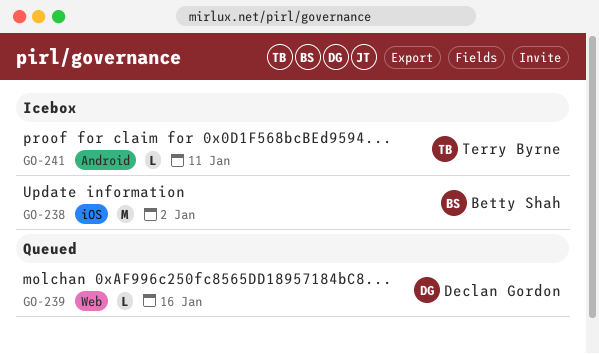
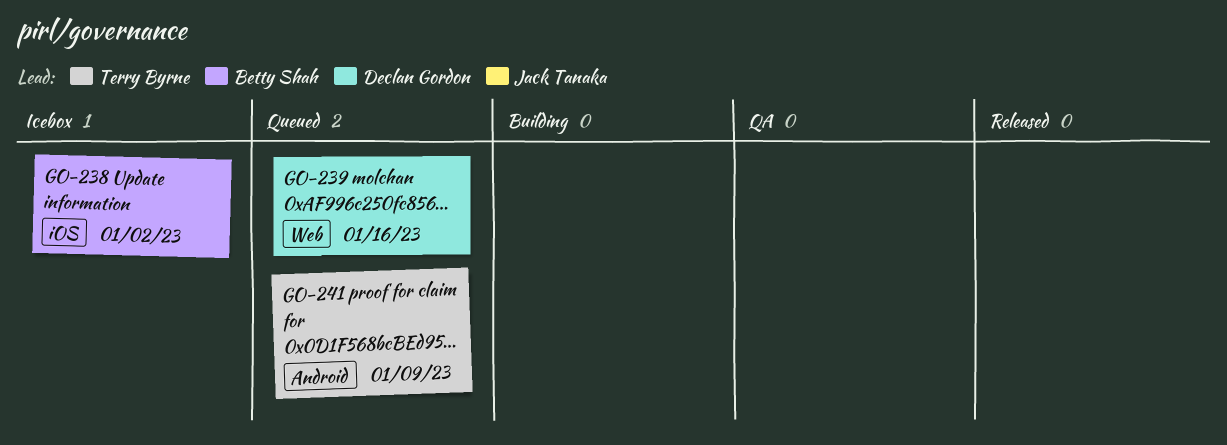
GO-241, status: Icebox -> Queued
GO-241, due: Jan 11 -> Jan 9

